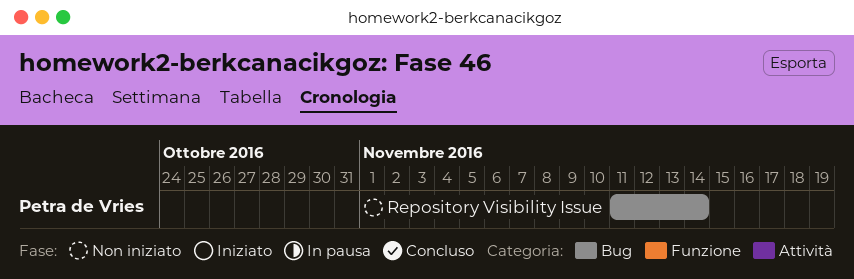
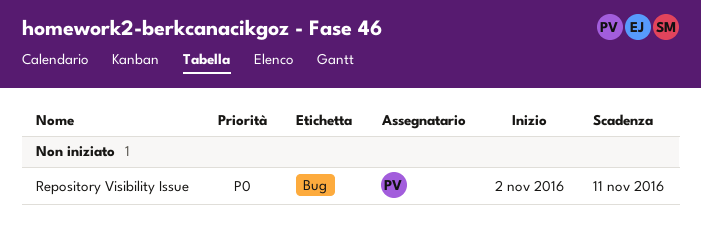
Repository Visibility Issue, start: Nov 11 -> Nov 2
Repository Visibility Issue, due: Nov 14 -> Nov 11

